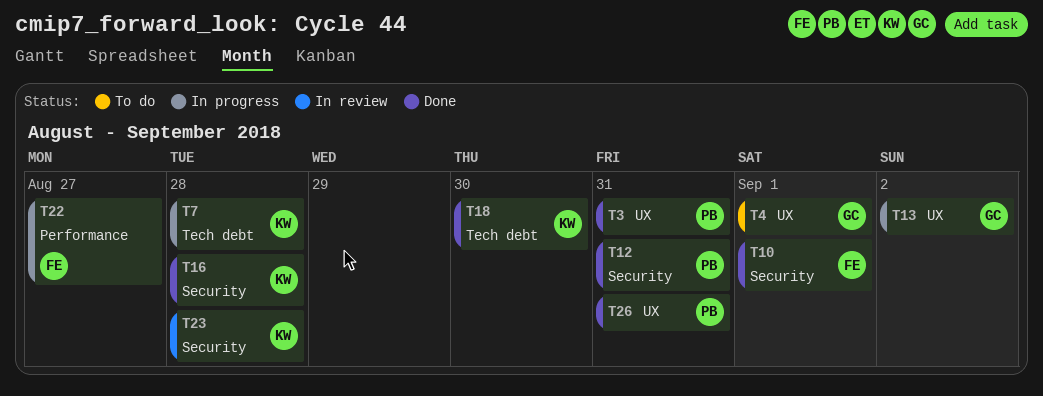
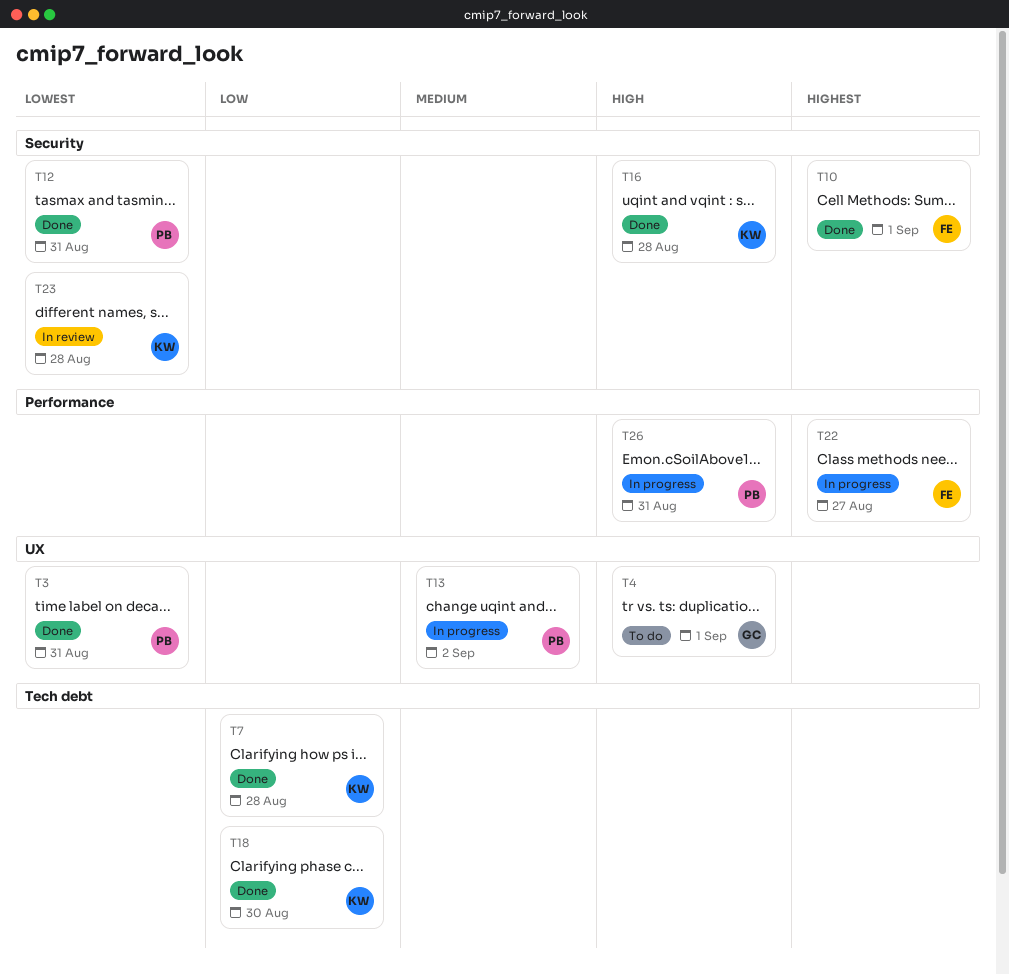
T7, status: In progress -> Done
T13, owner: GC -> PB
T26, status: Done -> In progress
T26, label: UX -> Performance

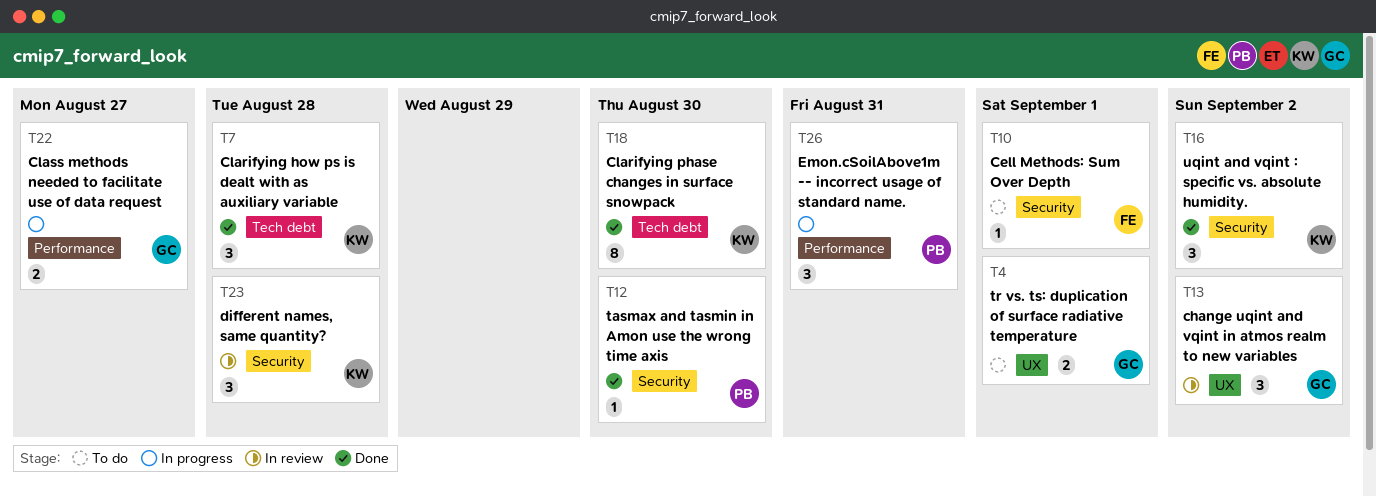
T3: present -> none
T10, status: Done -> To do
T12, due: Aug 31 -> Aug 30
T13, status: In progress -> In review
T13, owner: PB -> GC
T16, due: Aug 28 -> Sep 2
T22, owner: FE -> GC

